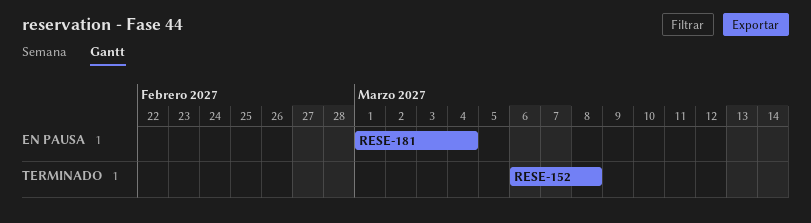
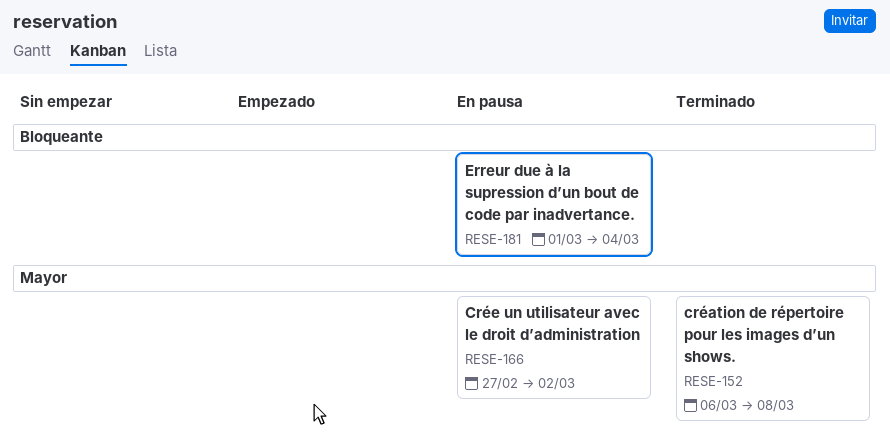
RESE-166: none -> present

